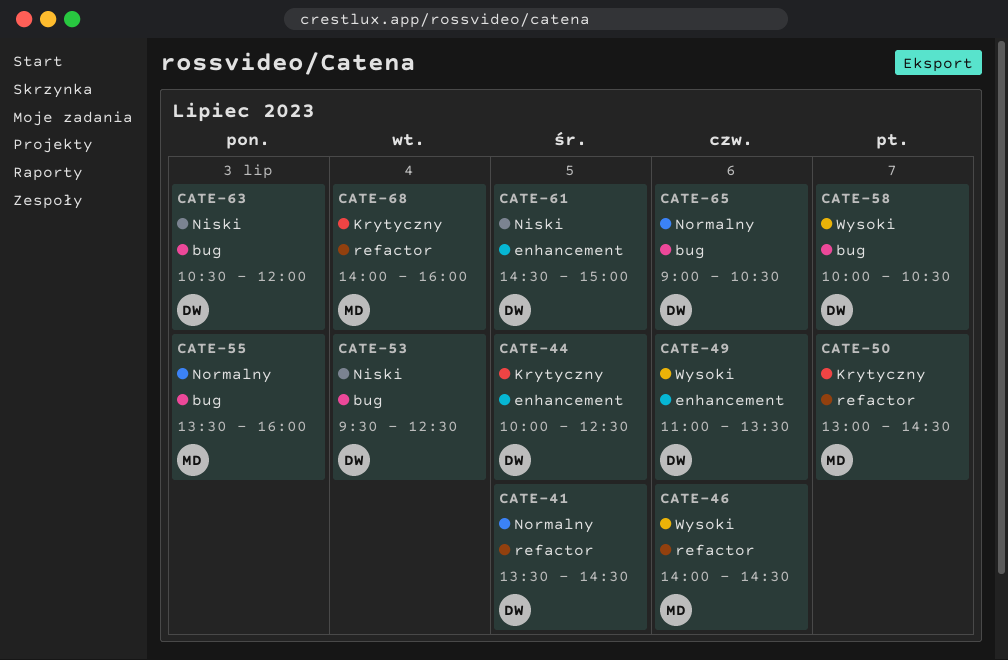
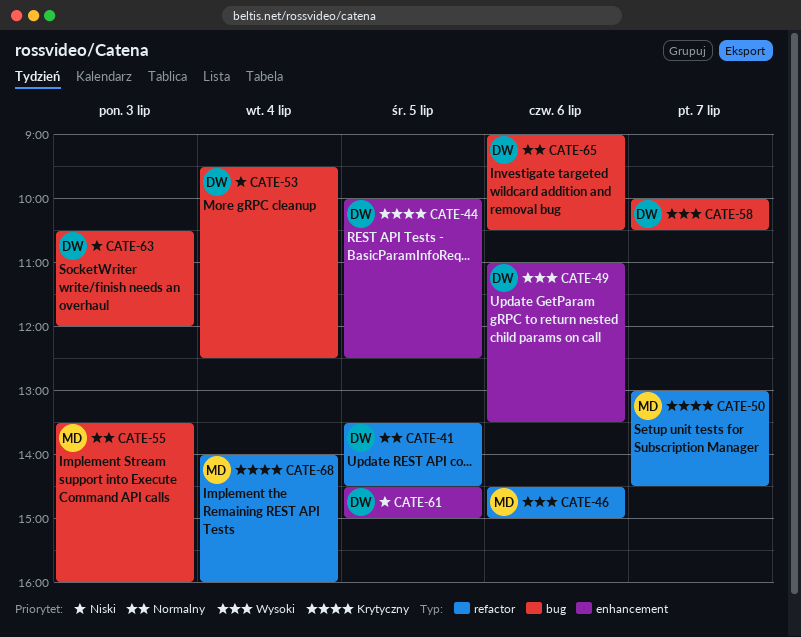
CATE-46, begins: 14:00 -> 14:30
CATE-46, ends: 14:30 -> 15:00

